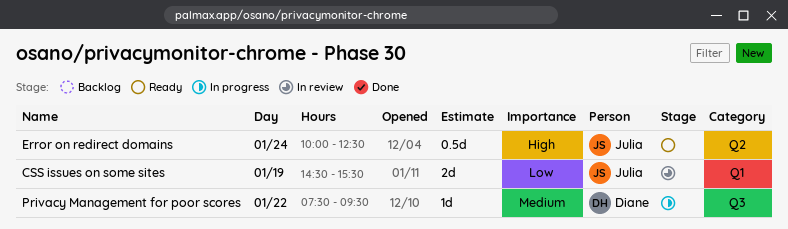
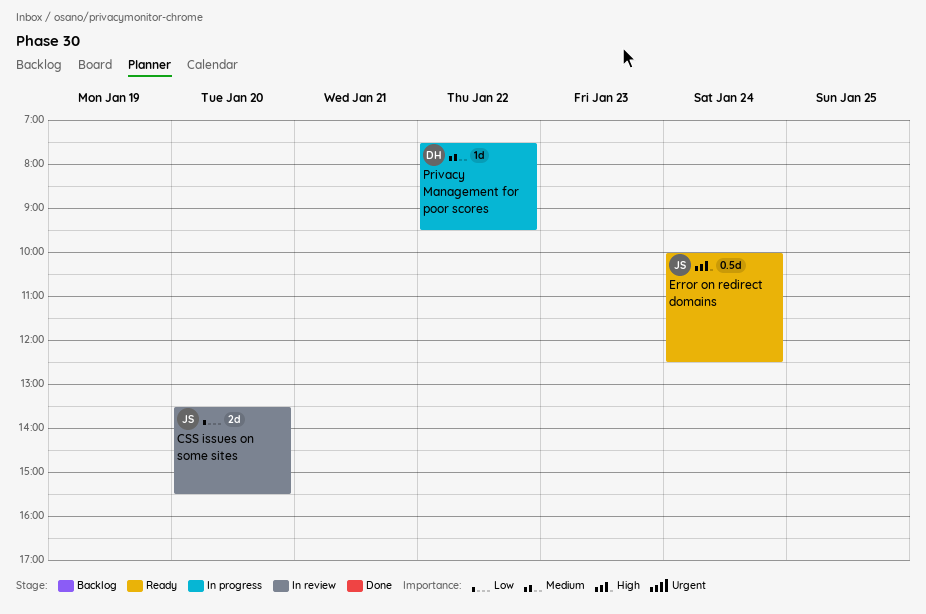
CSS issues on some sites, day: Jan 19 -> Jan 20
CSS issues on some sites, begins: 14:30 -> 13:30

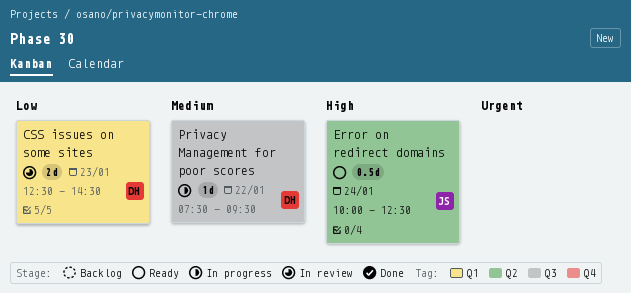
CSS issues on some sites, owner: JS -> DH
CSS issues on some sites, day: Jan 20 -> Jan 23
CSS issues on some sites, begins: 13:30 -> 12:30
CSS issues on some sites, ends: 15:30 -> 14:30

